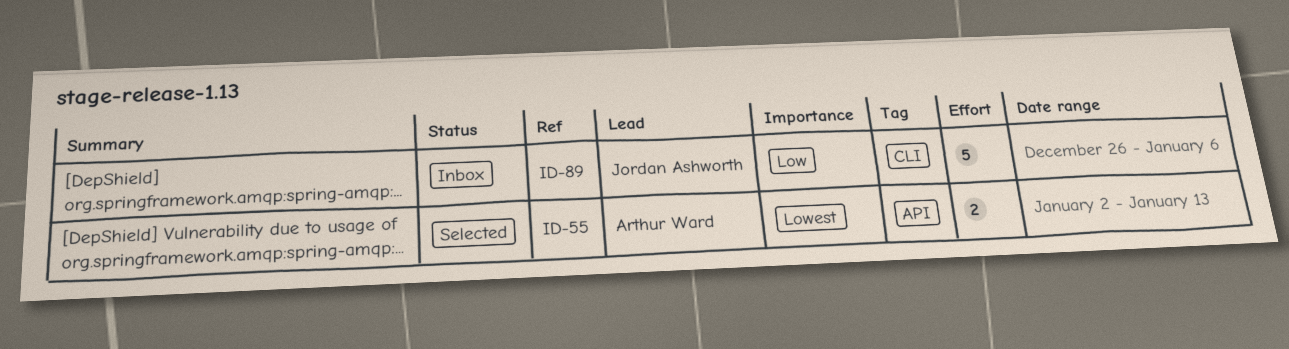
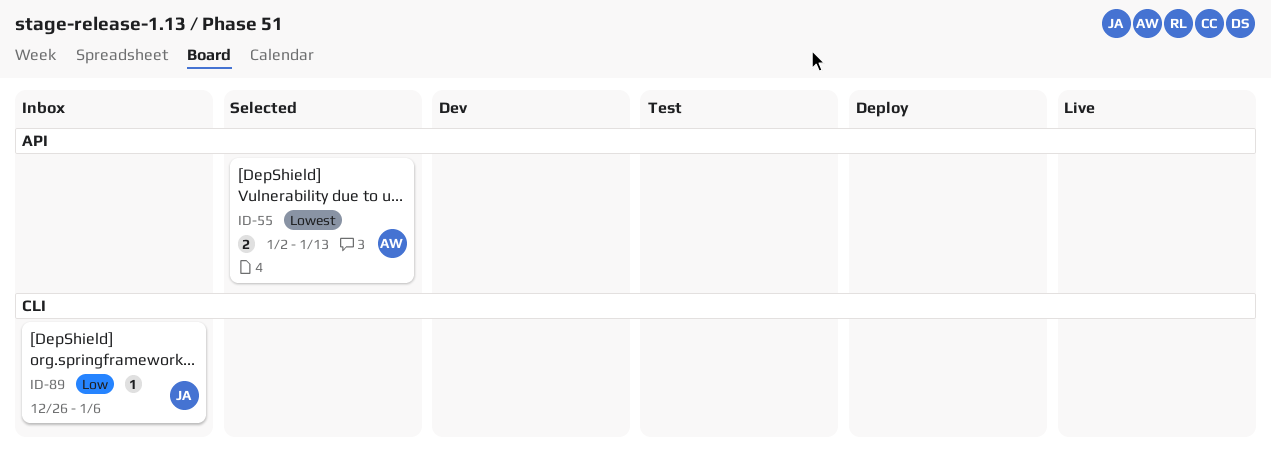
ID-89, estimate: 5 -> 1

